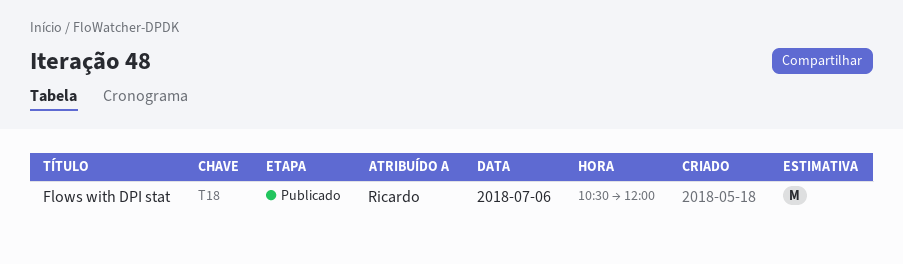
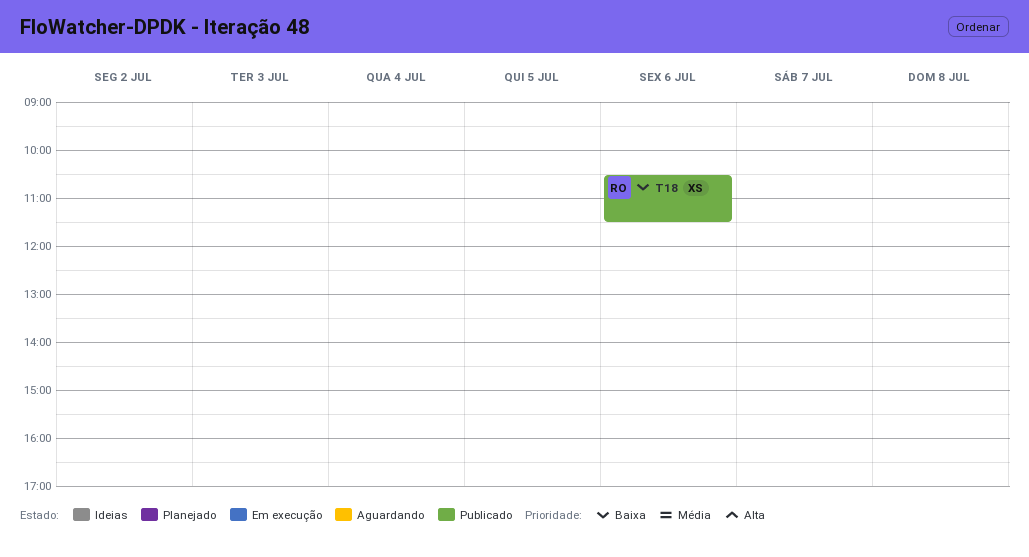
T18, estimate: M -> XS
T18, ends: 12:00 -> 11:30

